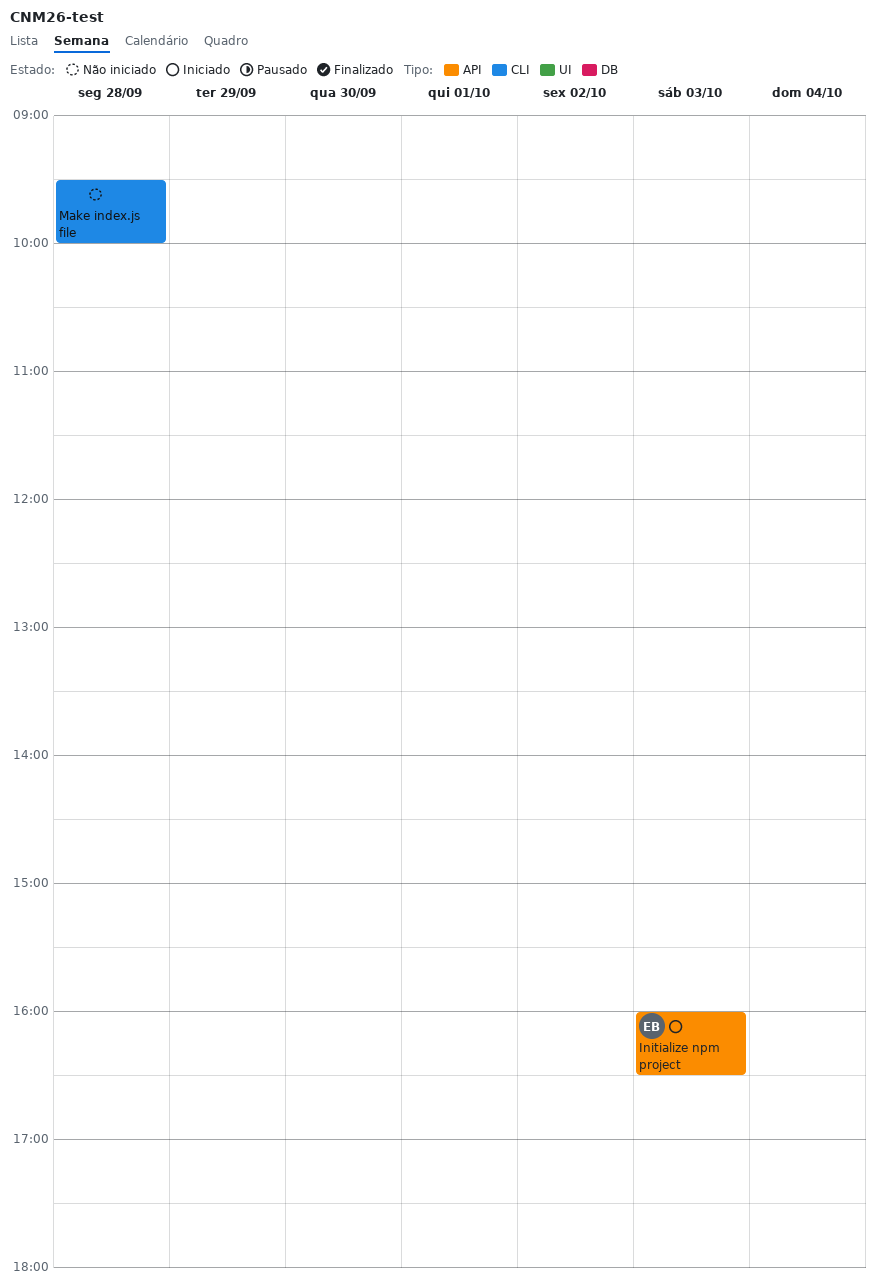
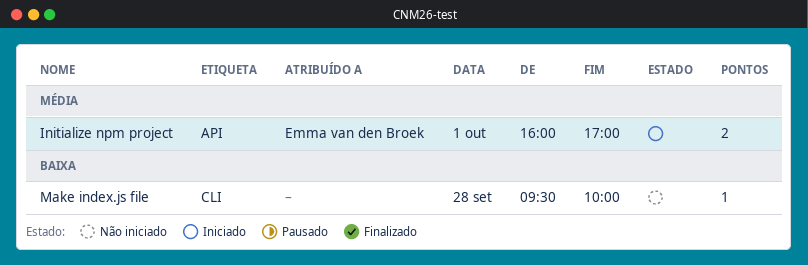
Initialize npm project, day: Oct 3 -> Oct 1
Initialize npm project, ends: 16:30 -> 17:00

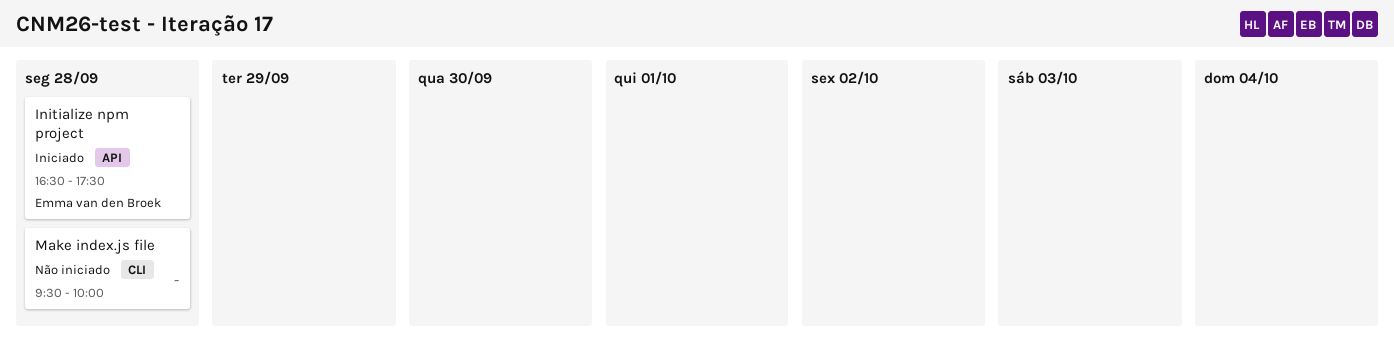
Initialize npm project, day: Oct 1 -> Sep 28
Initialize npm project, begins: 16:00 -> 16:30
Initialize npm project, ends: 17:00 -> 17:30

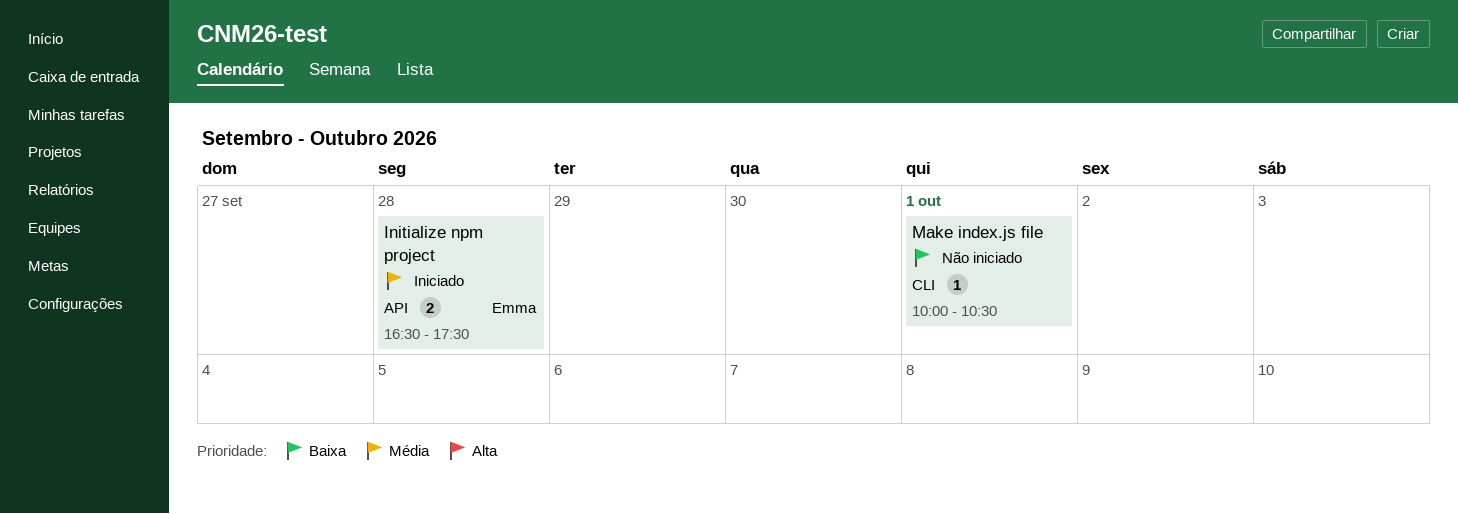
Make index.js file, day: Sep 28 -> Oct 1
Make index.js file, begins: 09:30 -> 10:00
Make index.js file, ends: 10:00 -> 10:30

